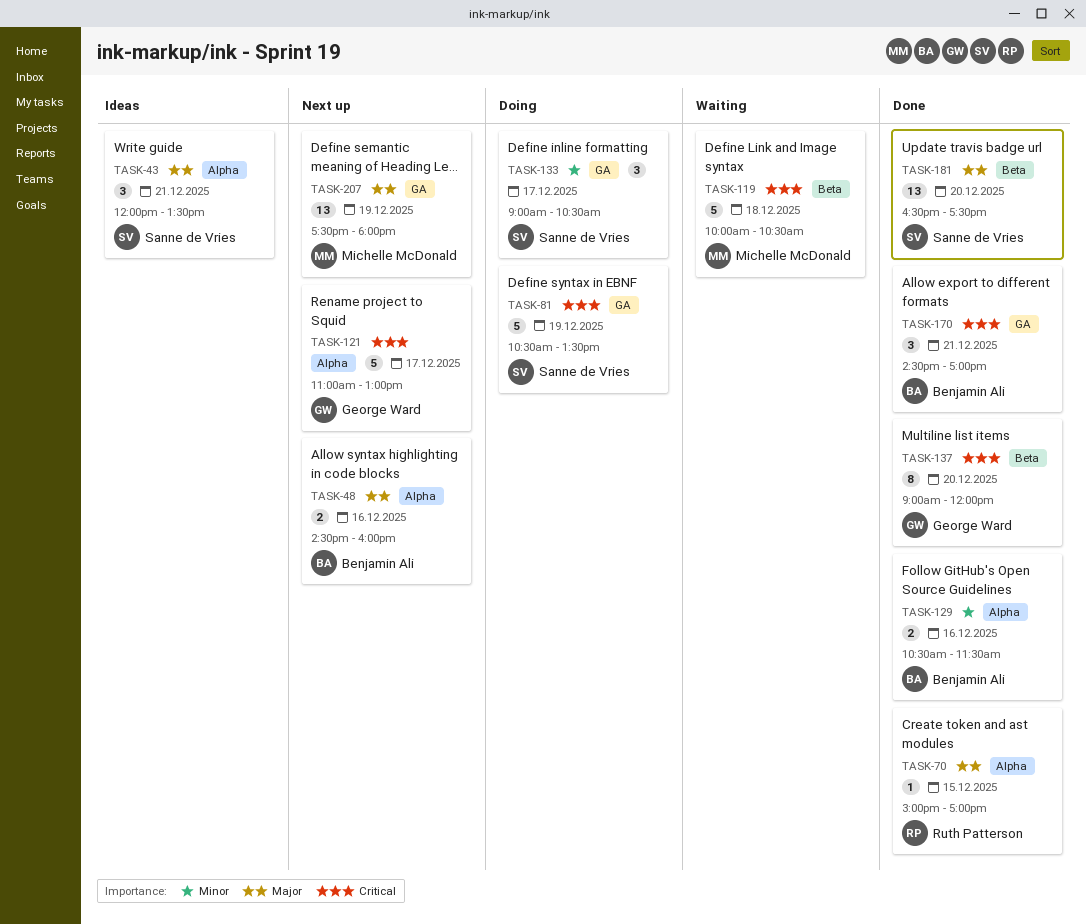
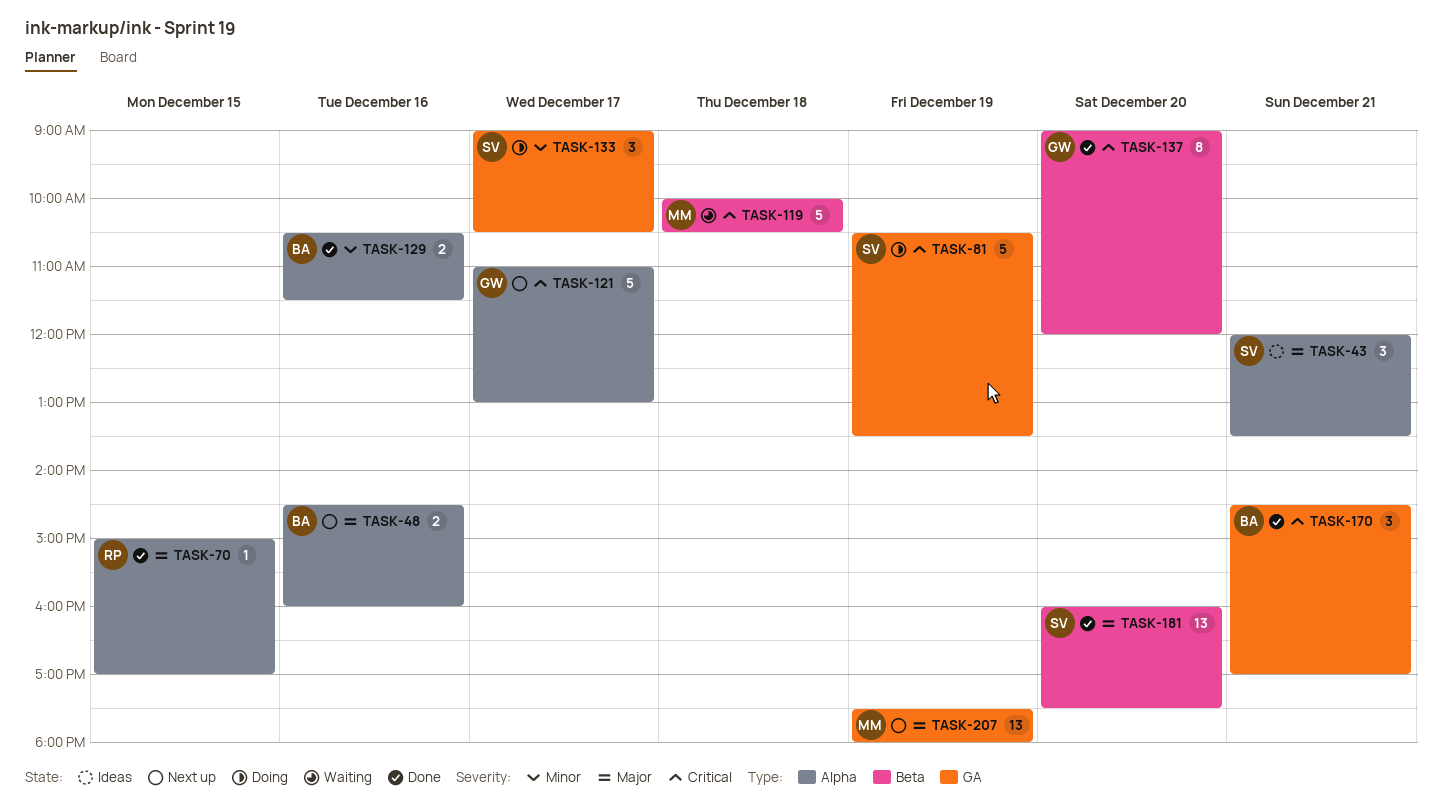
TASK-181, begins: 16:30 -> 16:00

